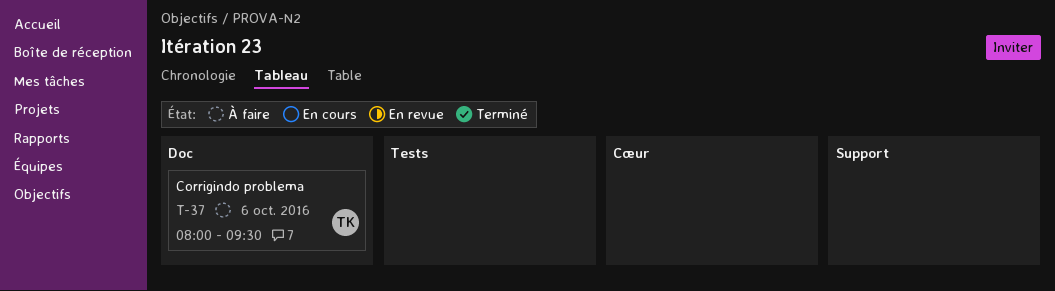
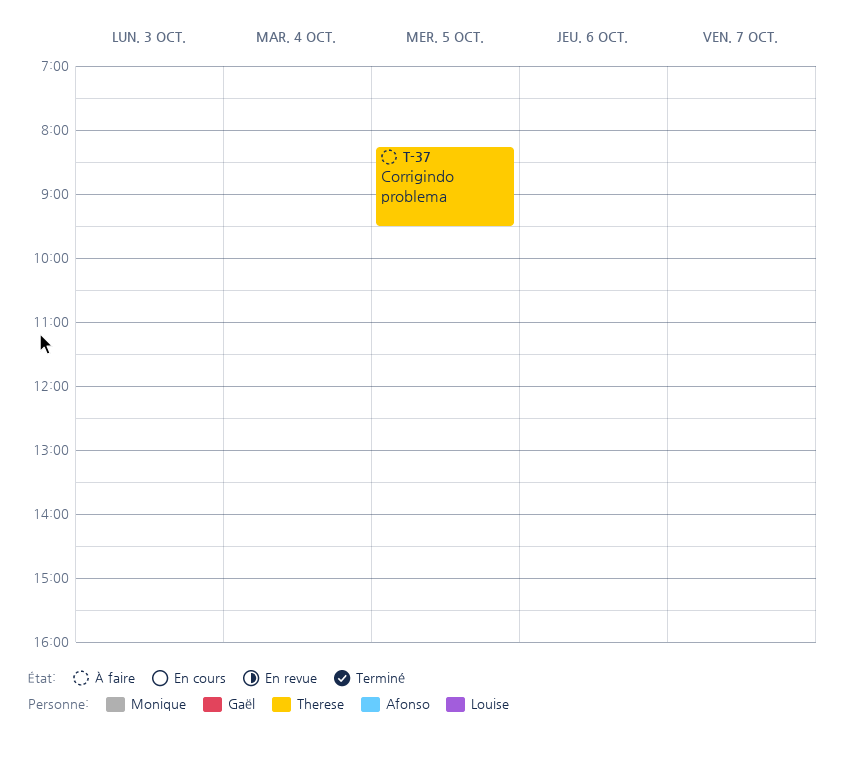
T-37, day: Oct 6 -> Oct 5
T-37, begins: 08:00 -> 08:15

